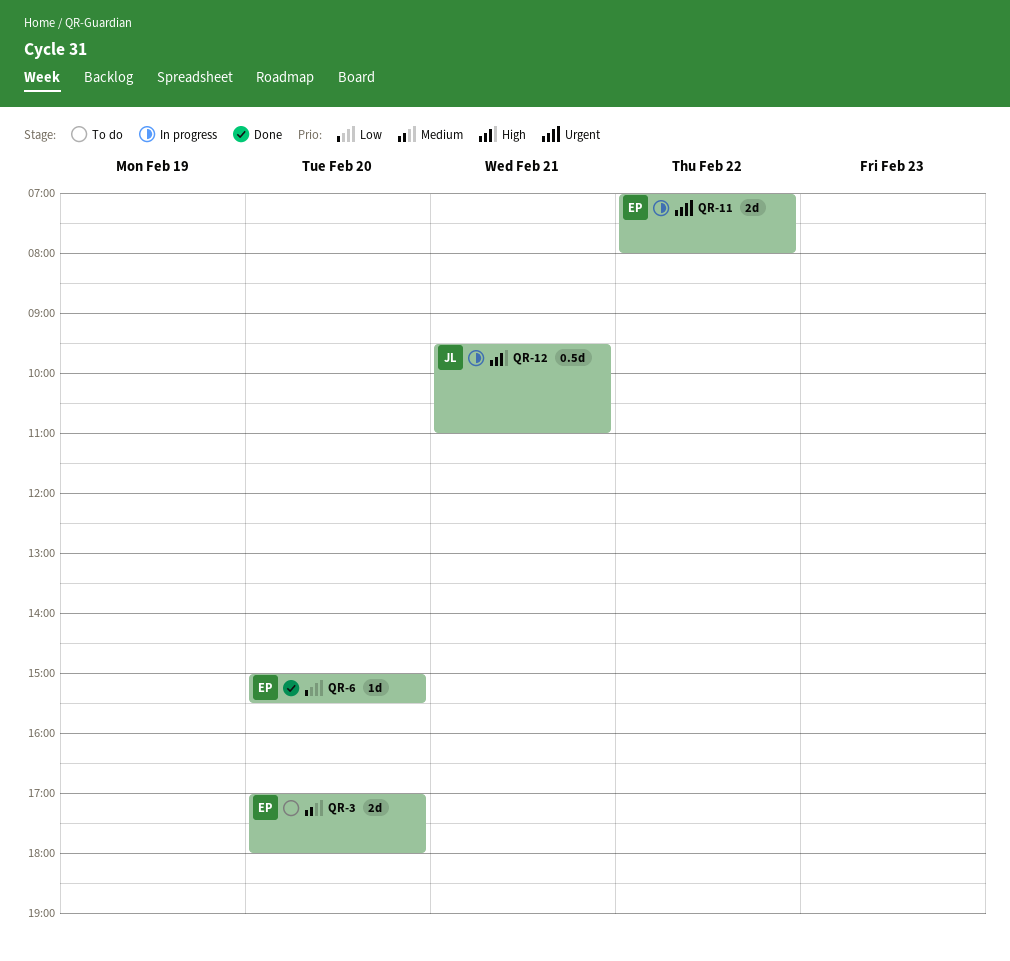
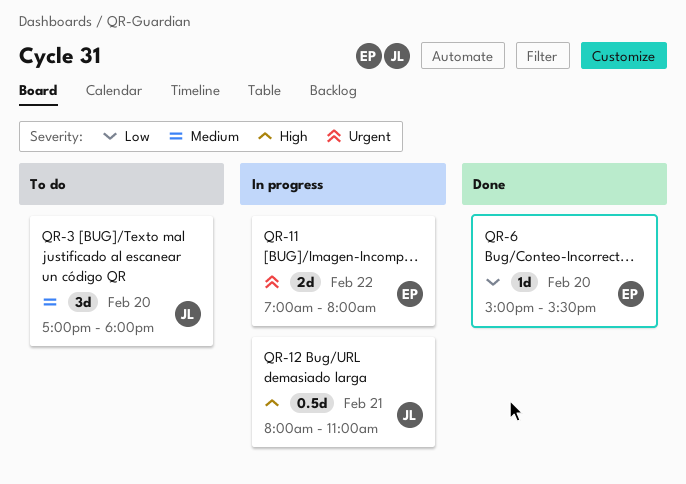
QR-3, owner: EP -> JL
QR-3, estimate: 2d -> 3d
QR-12, begins: 09:30 -> 08:00

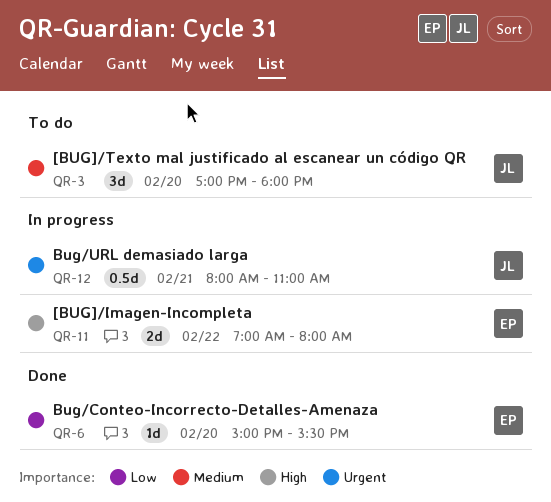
QR-11, priority: Urgent -> High
QR-12, priority: High -> Urgent

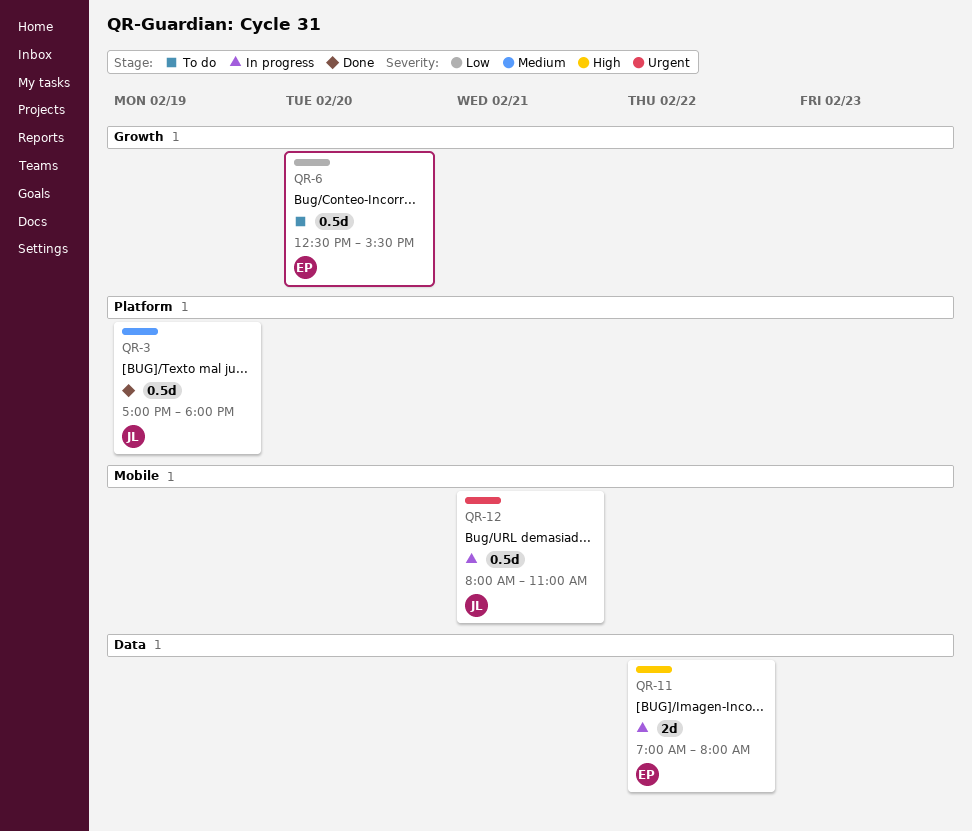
QR-3, status: To do -> Done
QR-3, estimate: 3d -> 0.5d
QR-3, day: Feb 20 -> Feb 19
QR-6, status: Done -> To do
QR-6, estimate: 1d -> 0.5d
QR-6, begins: 15:00 -> 12:30

